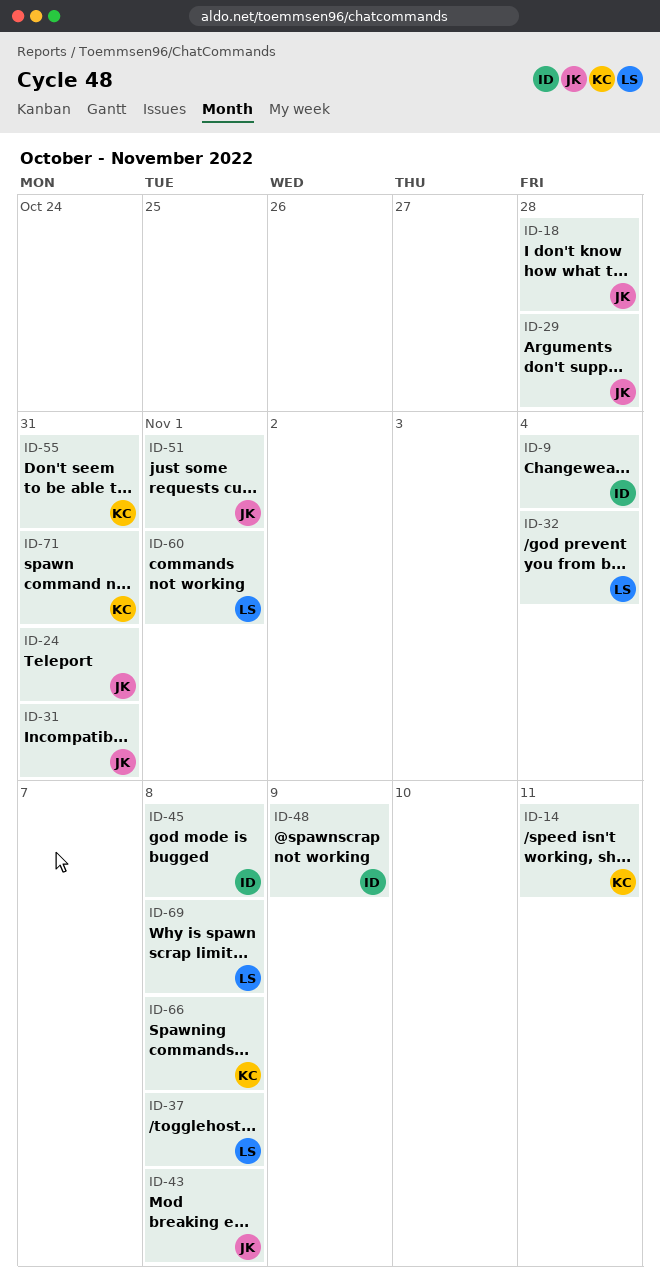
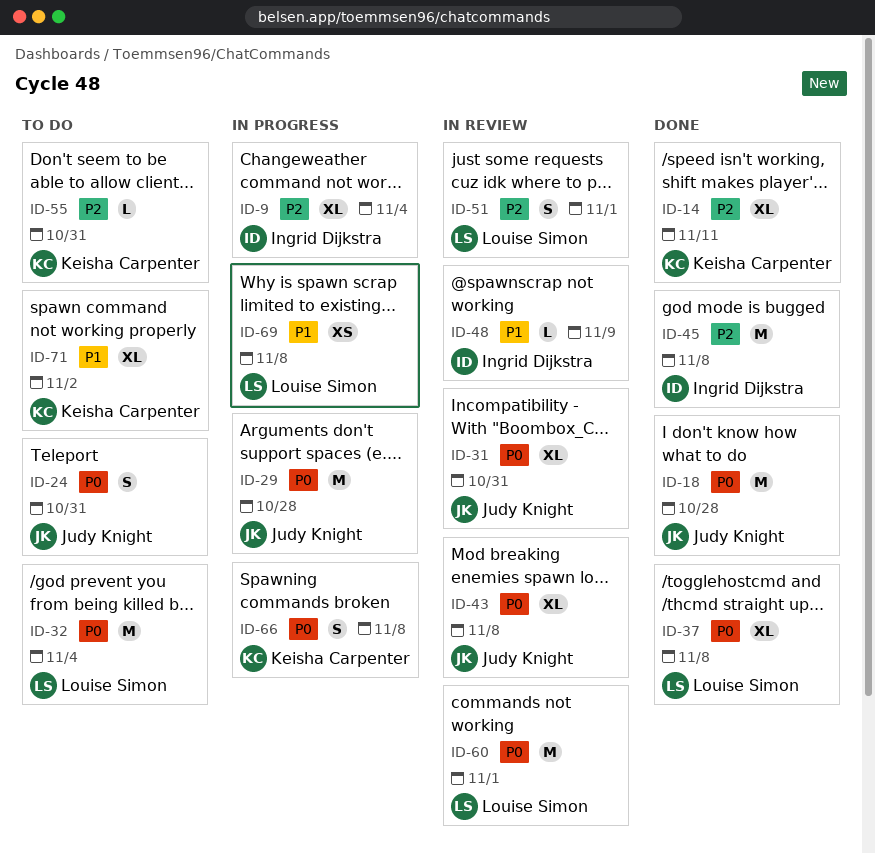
ID-51, owner: Judy Knight -> Louise Simon
ID-71, due: Oct 31 -> Nov 2

